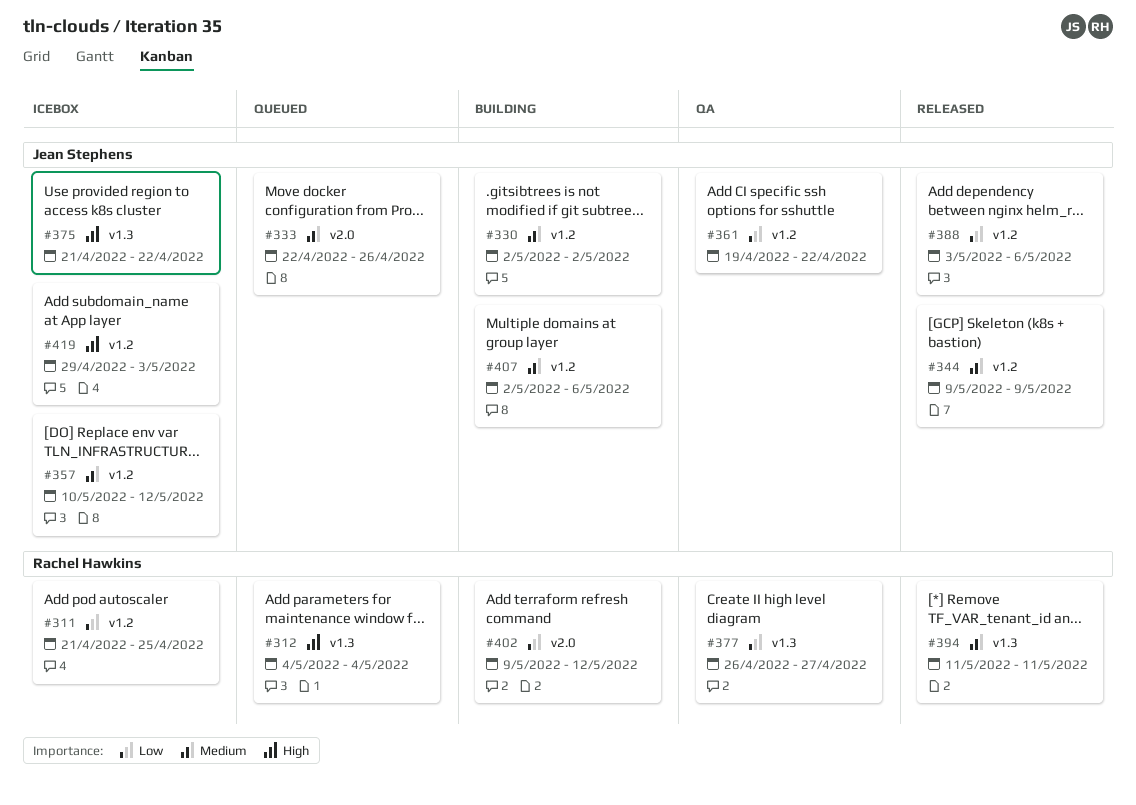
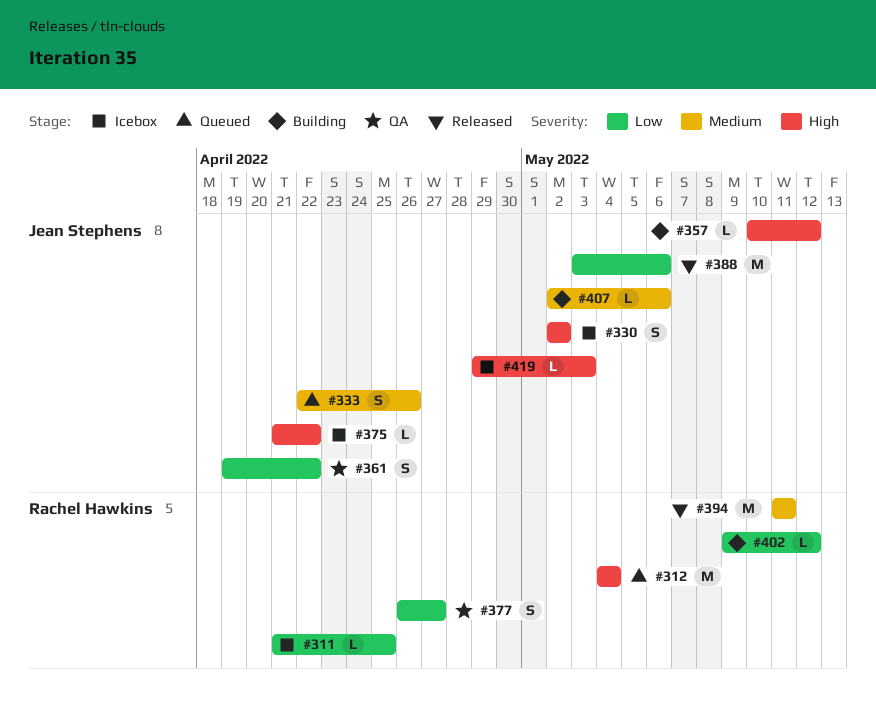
#330, status: Building -> Icebox
#330, priority: Medium -> High
#344: present -> none
#357, status: Icebox -> Building
#357, priority: Medium -> High

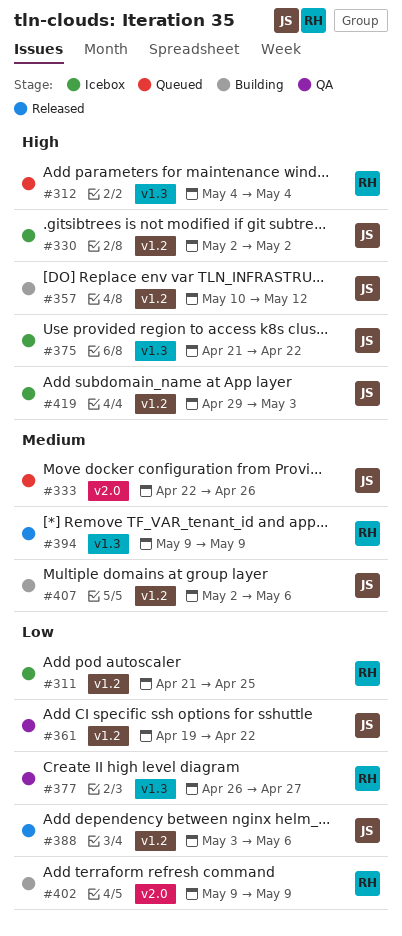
#394, start: May 11 -> May 9
#394, due: May 11 -> May 9
#402, due: May 12 -> May 9

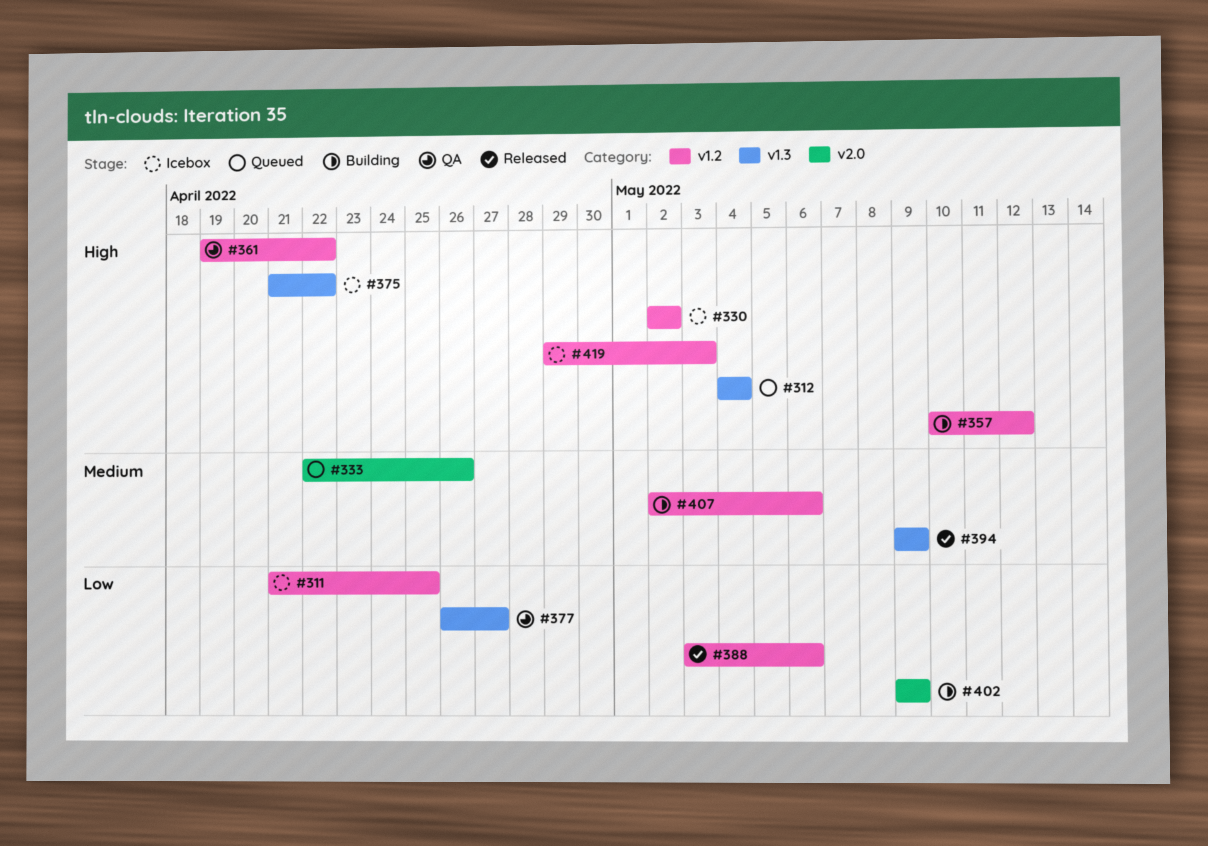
#361, priority: Low -> High

